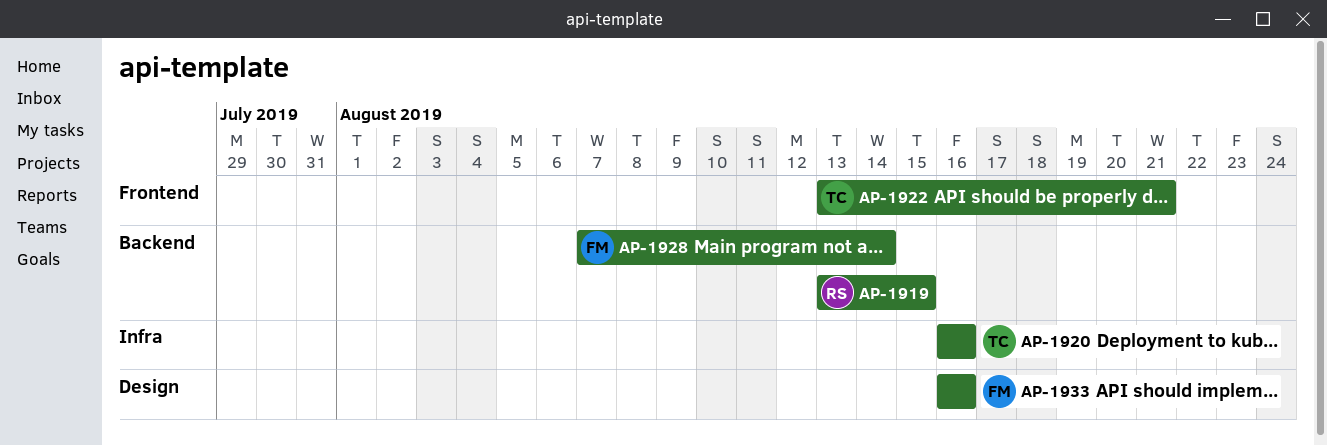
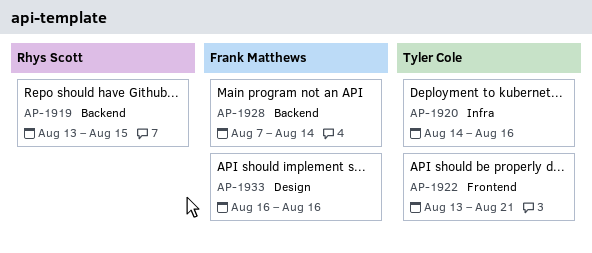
AP-1920, start: Aug 16 -> Aug 14

